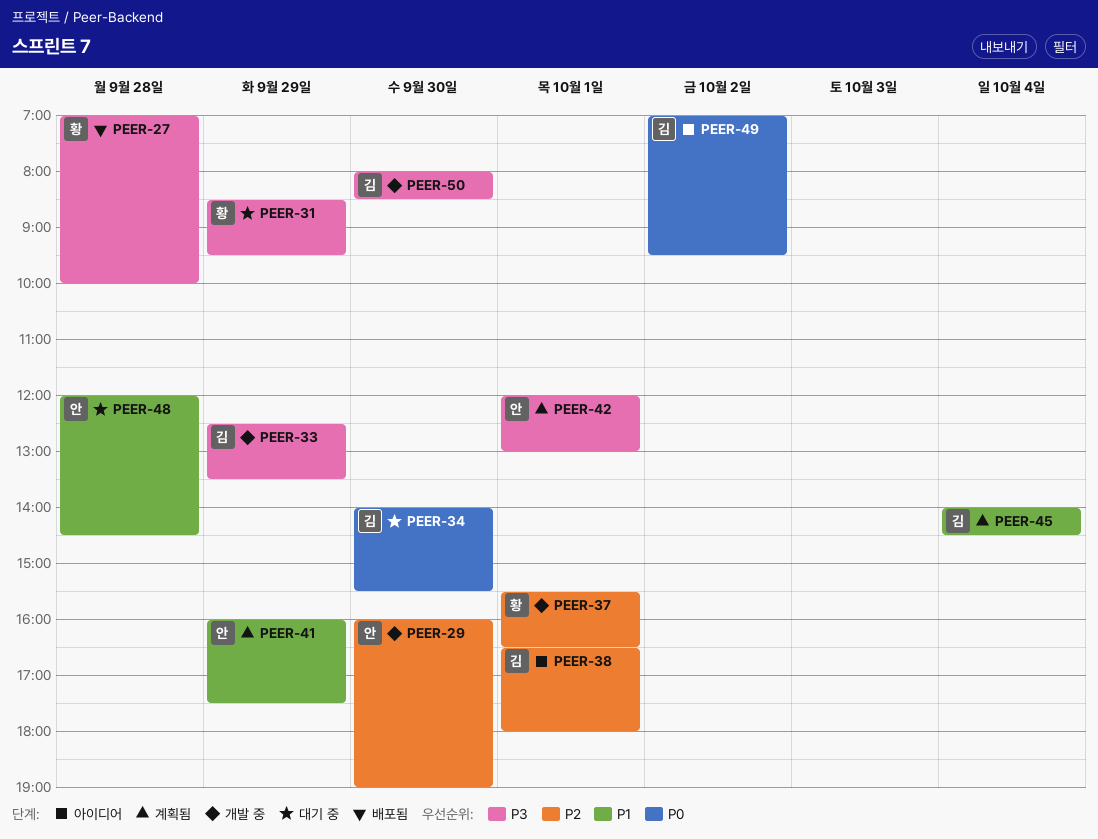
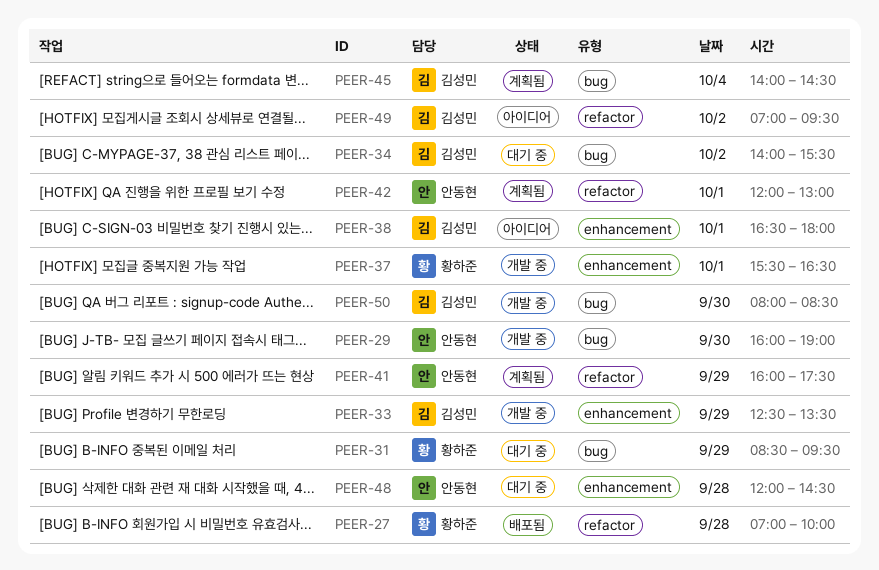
PEER-34, day: Sep 30 -> Oct 2

